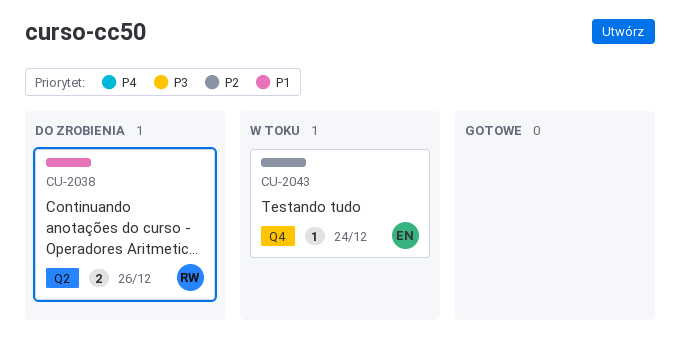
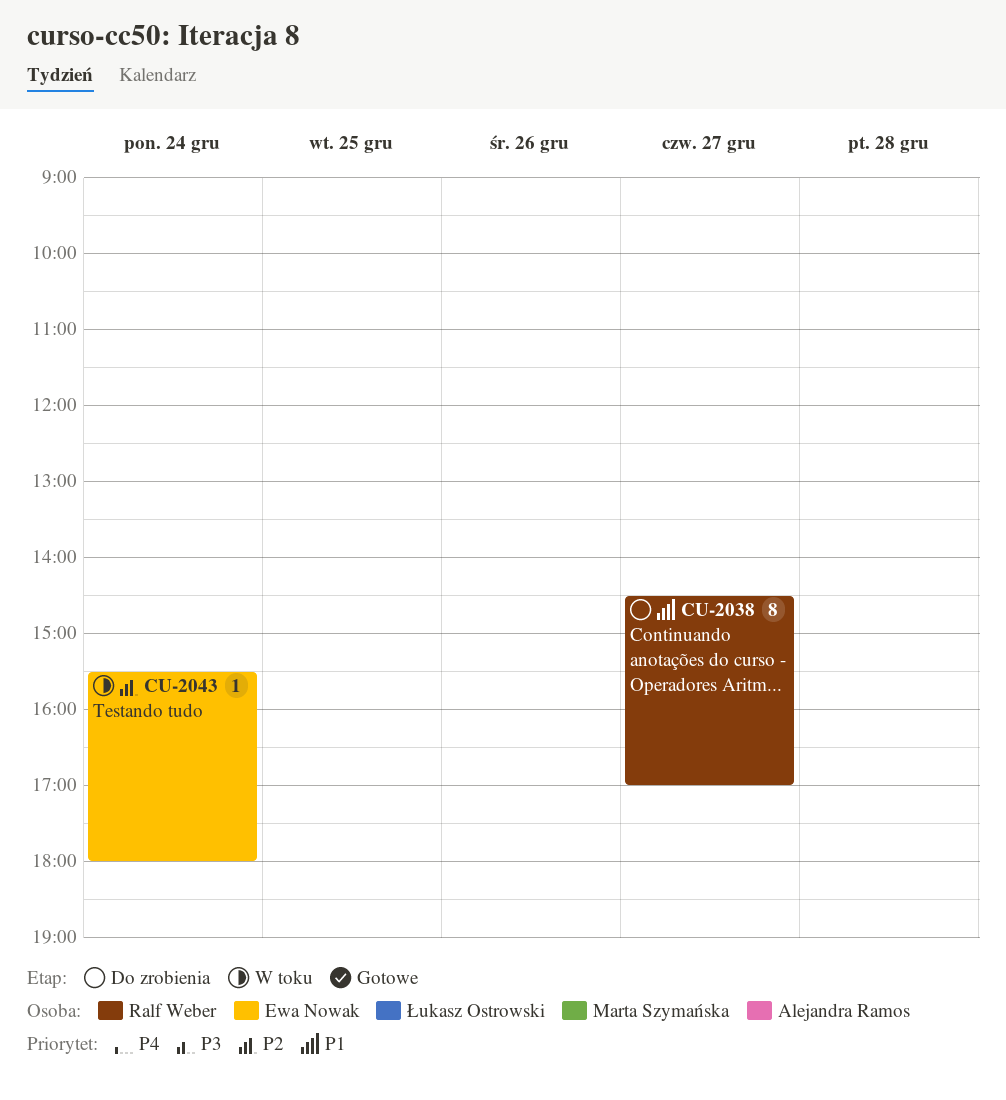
CU-2038, estimate: 2 -> 8
CU-2038, day: Dec 26 -> Dec 27

